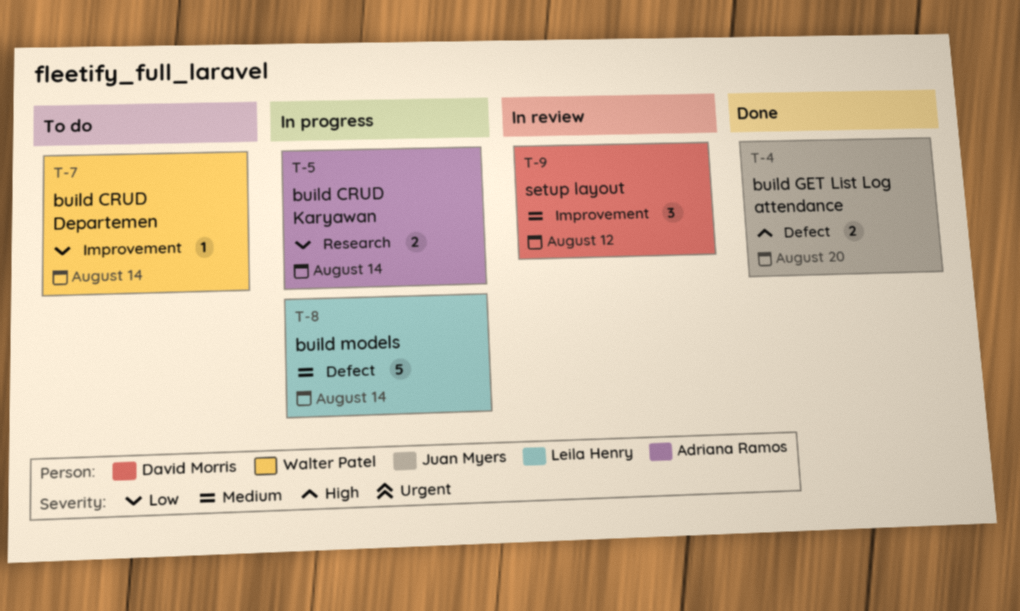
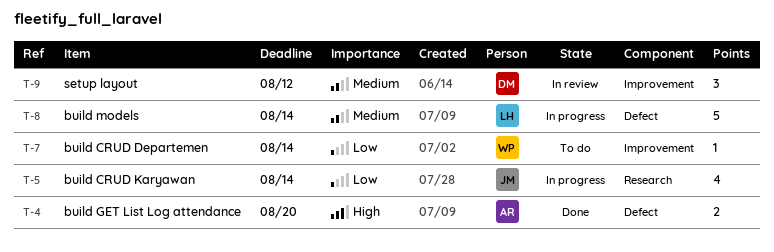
T-4, owner: Juan Myers -> Adriana Ramos
T-5, owner: Adriana Ramos -> Juan Myers
T-5, estimate: 2 -> 4

